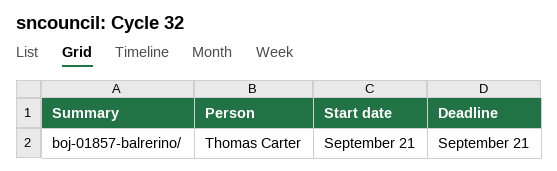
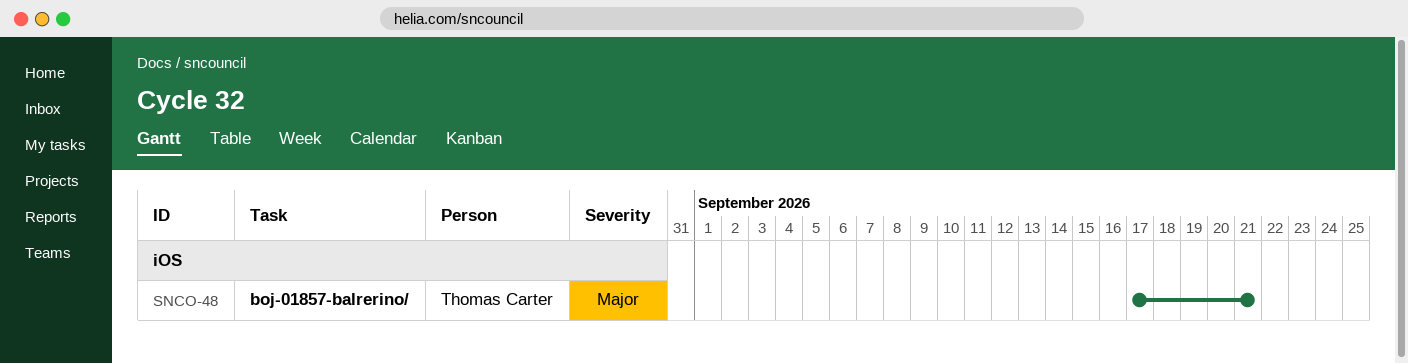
boj-01857-balrerino/, start: Sep 21 -> Sep 17

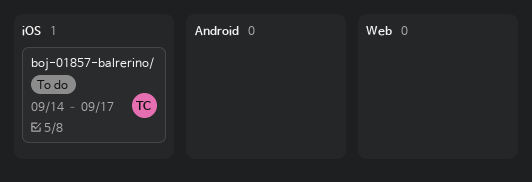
boj-01857-balrerino/, start: Sep 17 -> Sep 14
boj-01857-balrerino/, due: Sep 21 -> Sep 17

